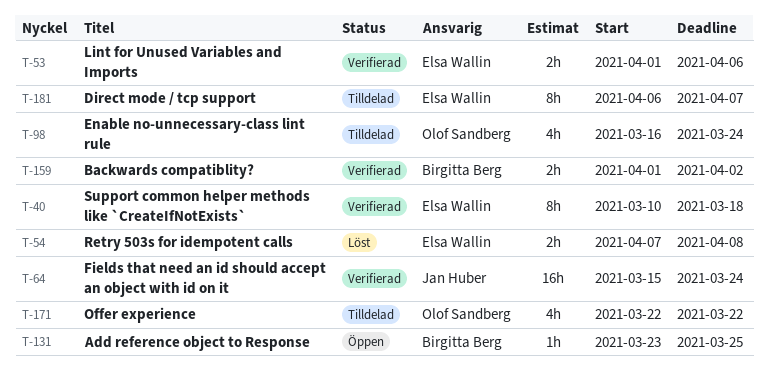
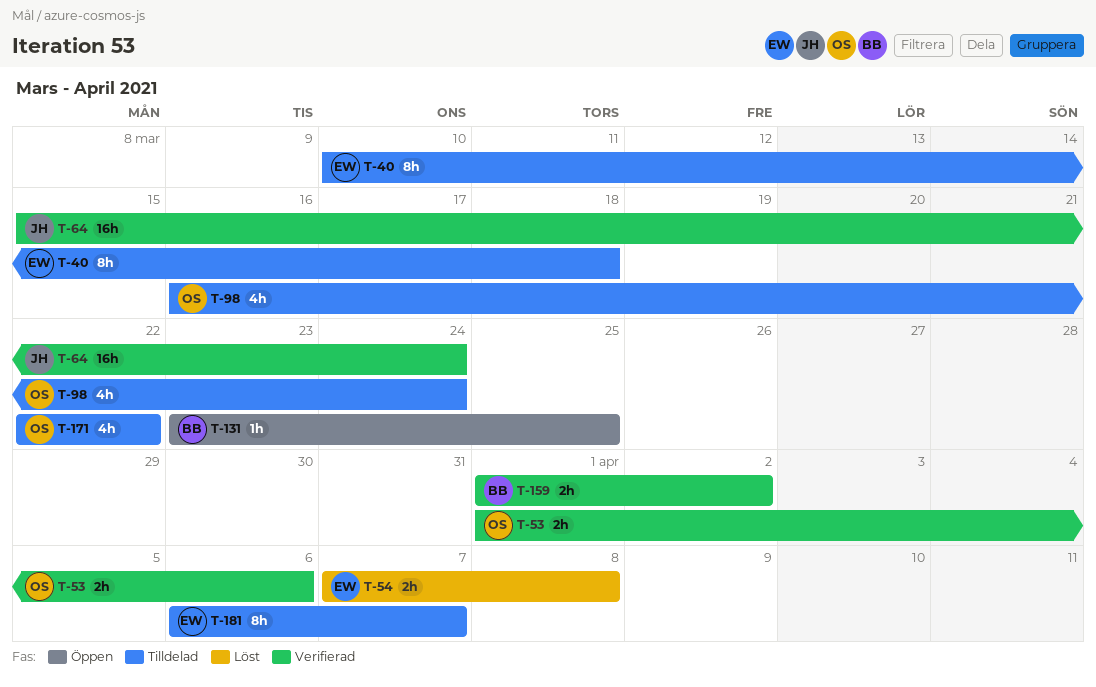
T-40, status: Verifierad -> Tilldelad
T-53, owner: Elsa Wallin -> Olof Sandberg

